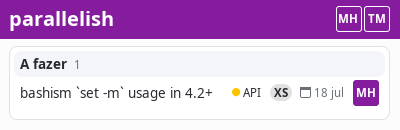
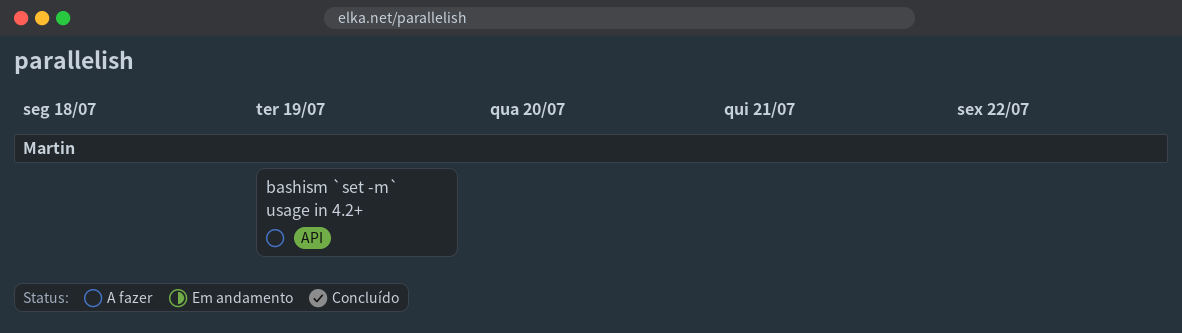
bashism `set -m` usage in 4.2+, due: Jul 18 -> Jul 19

